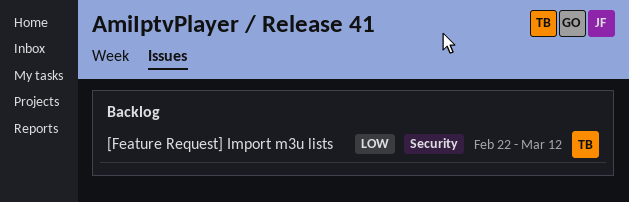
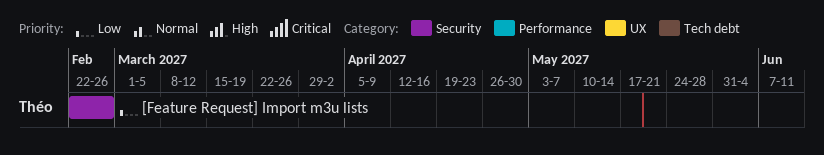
[Feature Request] Import m3u lists, due: Mar 12 -> Feb 26

